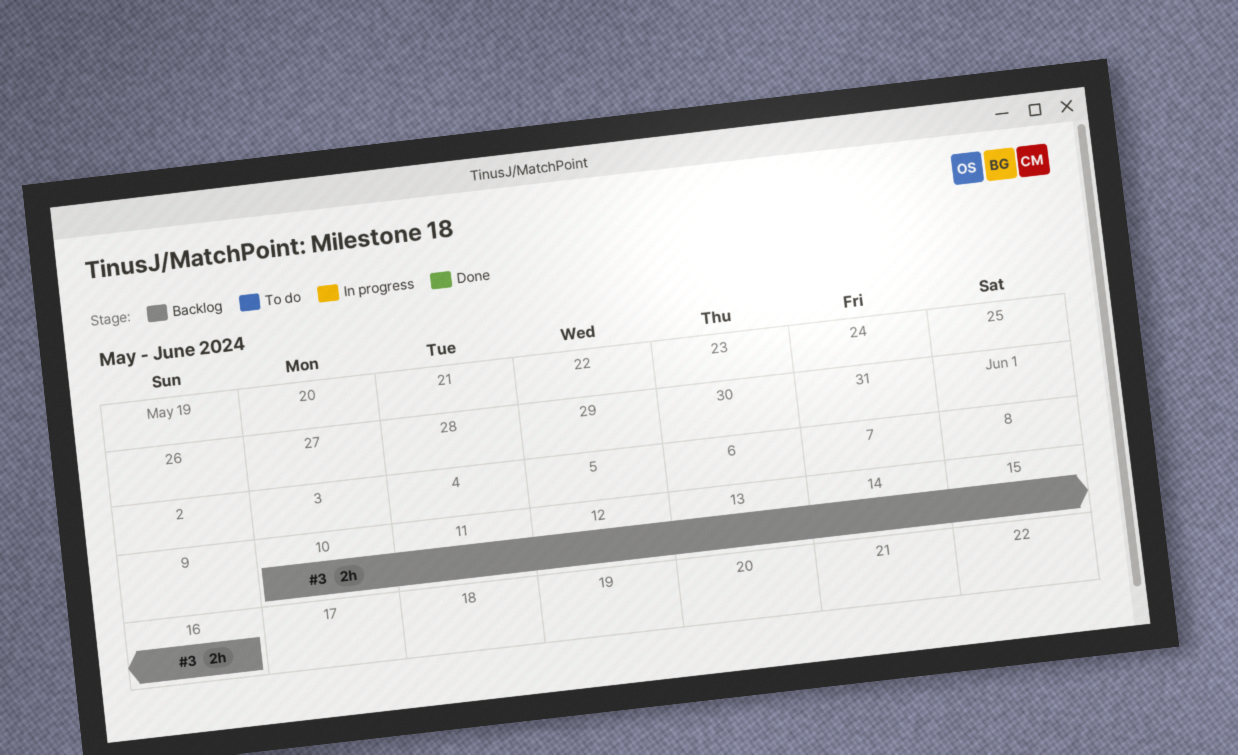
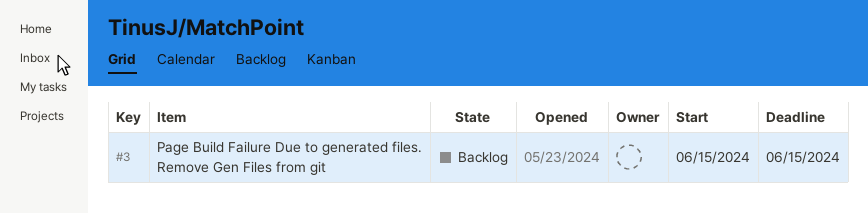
#3, start: Jun 10 -> Jun 15
#3, due: Jun 16 -> Jun 15

